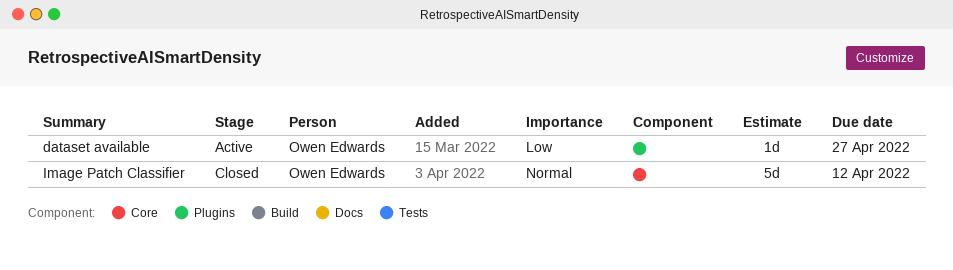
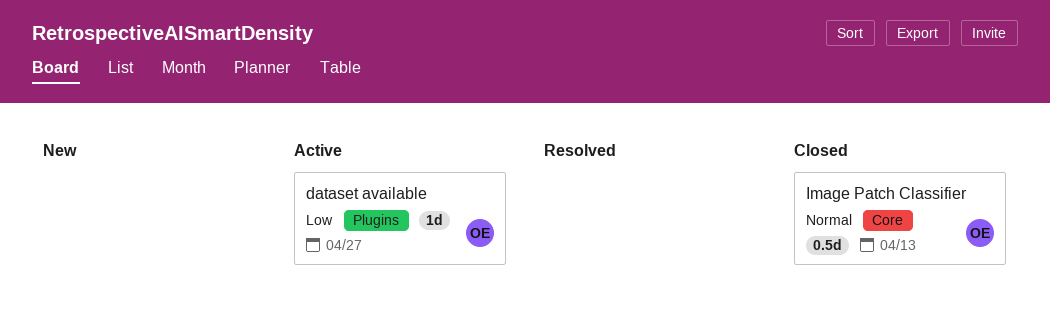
Image Patch Classifier, estimate: 5d -> 0.5d
Image Patch Classifier, due: Apr 12 -> Apr 13

